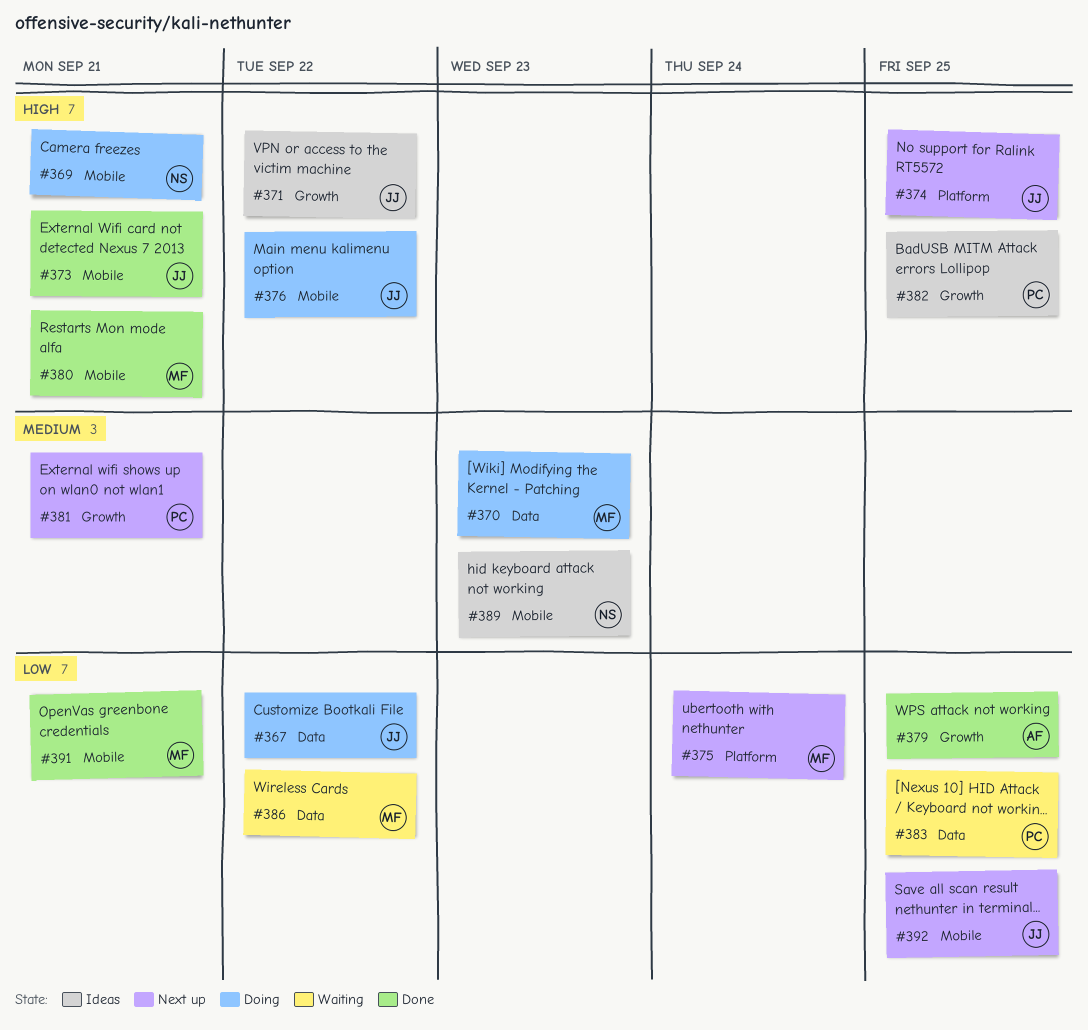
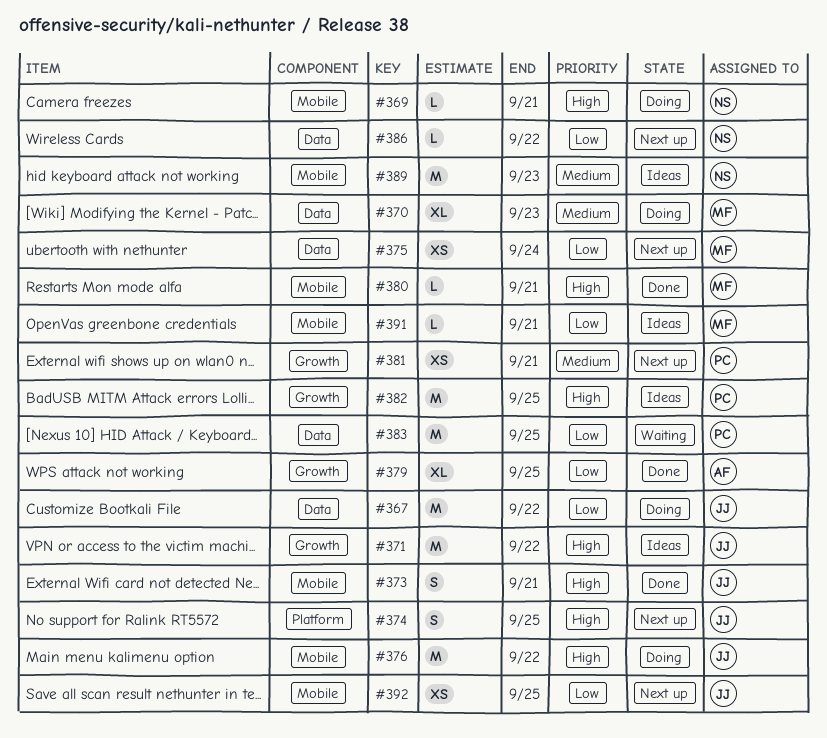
#375, label: Platform -> Data
#386, status: Waiting -> Next up
#386, owner: MF -> NS
#391, status: Done -> Ideas

